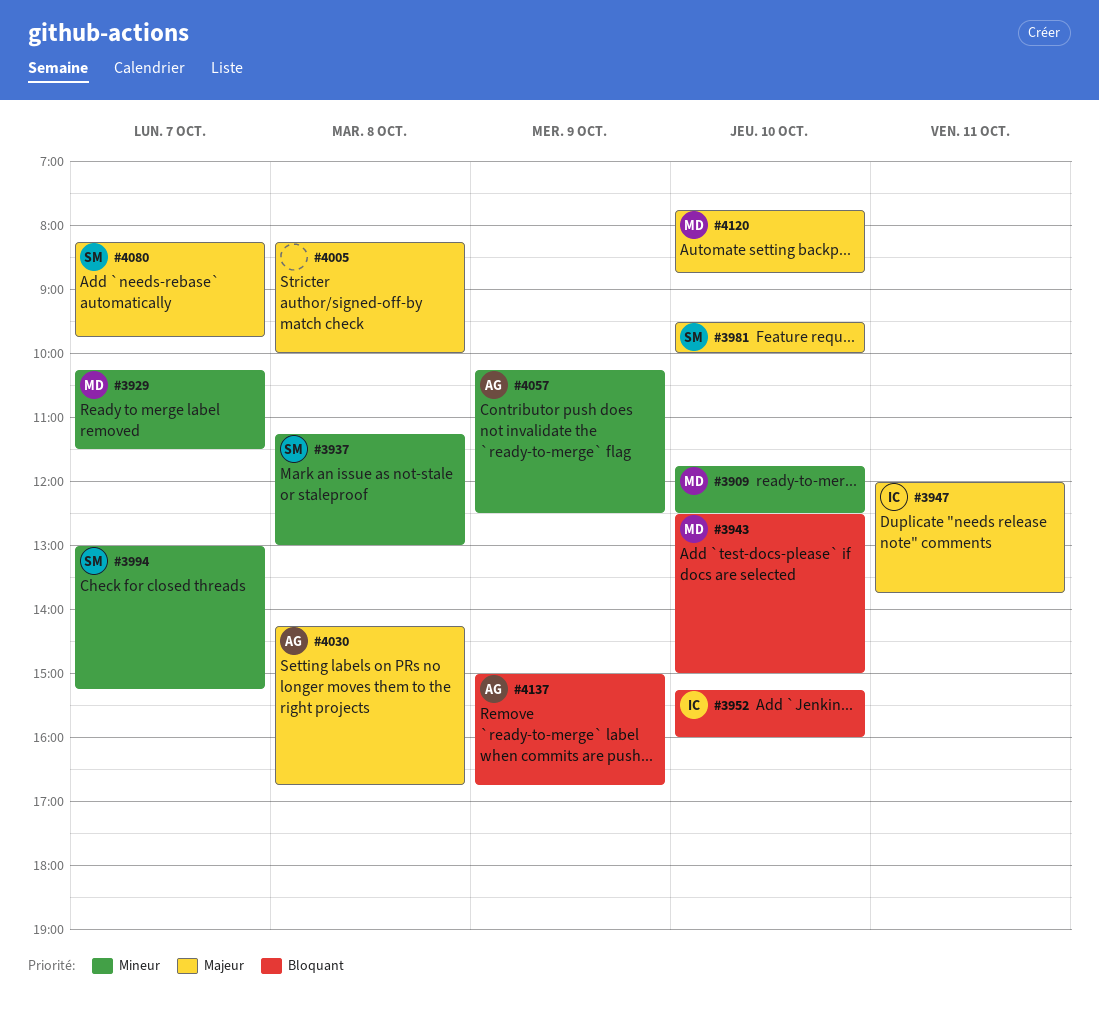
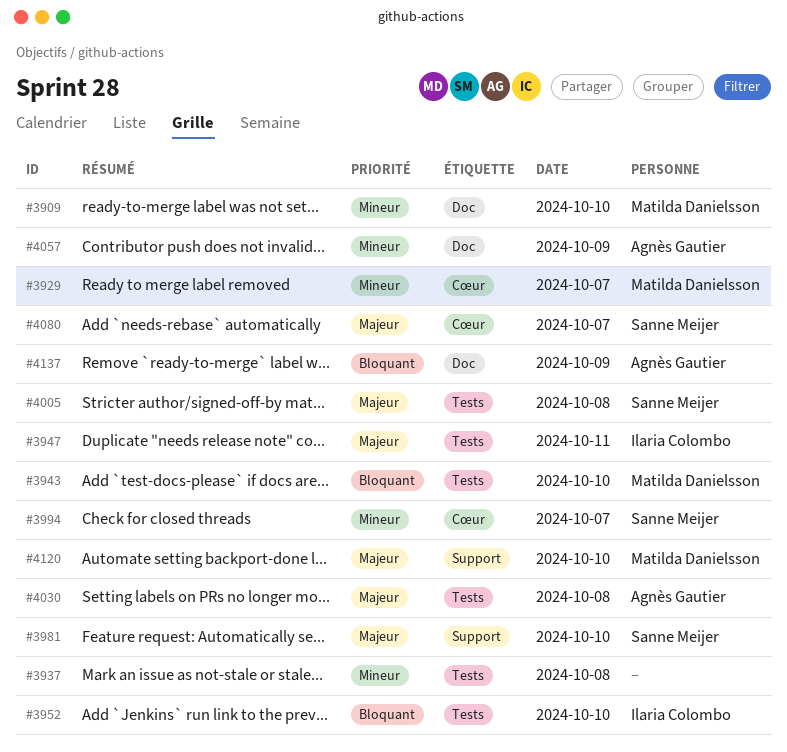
#3937, owner: Sanne Meijer -> none
#4005, owner: none -> Sanne Meijer

